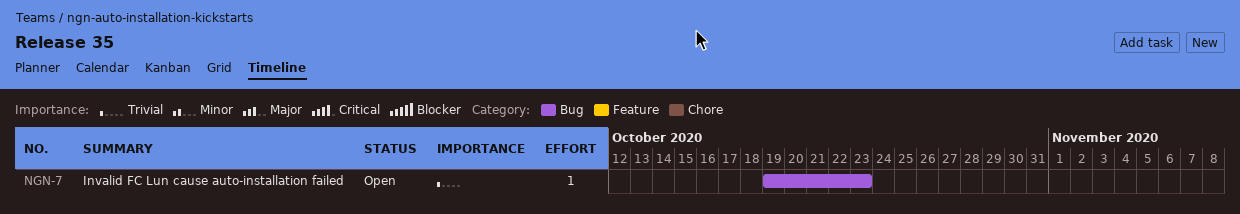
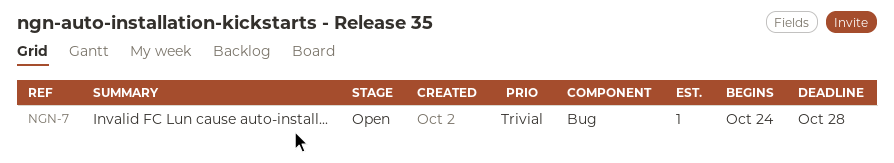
NGN-7, start: Oct 19 -> Oct 24
NGN-7, due: Oct 23 -> Oct 28

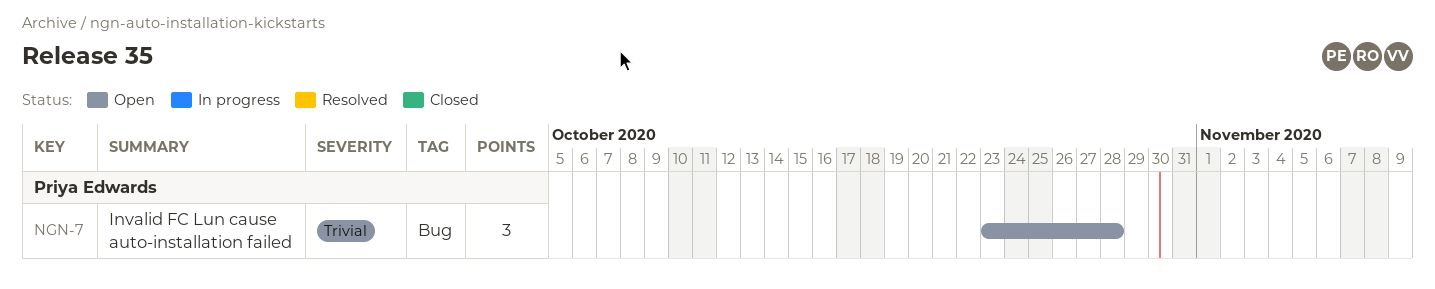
NGN-7, estimate: 1 -> 3
NGN-7, start: Oct 24 -> Oct 23

